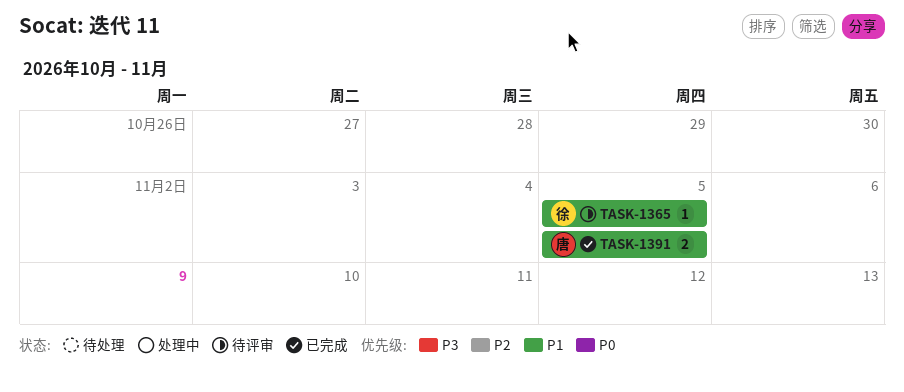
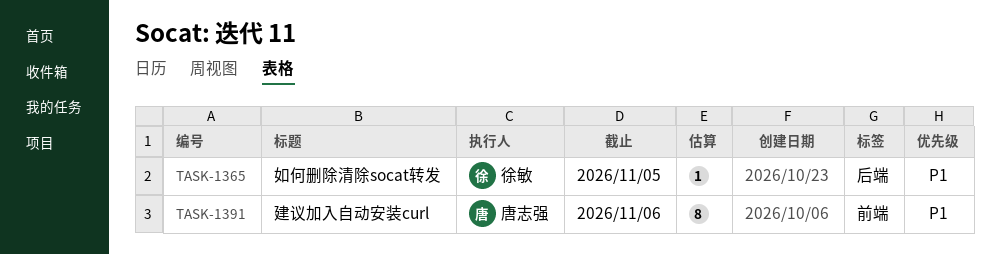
TASK-1391, estimate: 2 -> 8
TASK-1391, due: Nov 5 -> Nov 6

